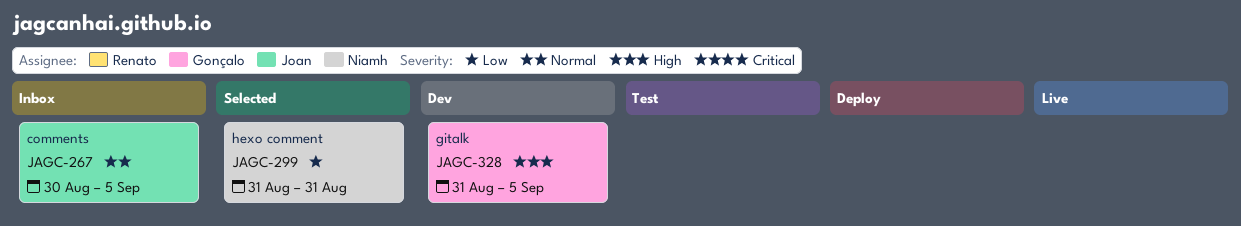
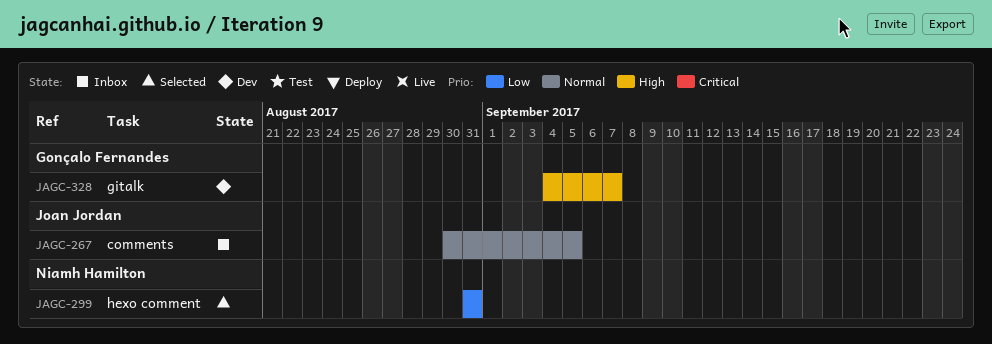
JAGC-328, start: Aug 31 -> Sep 4
JAGC-328, due: Sep 5 -> Sep 7

